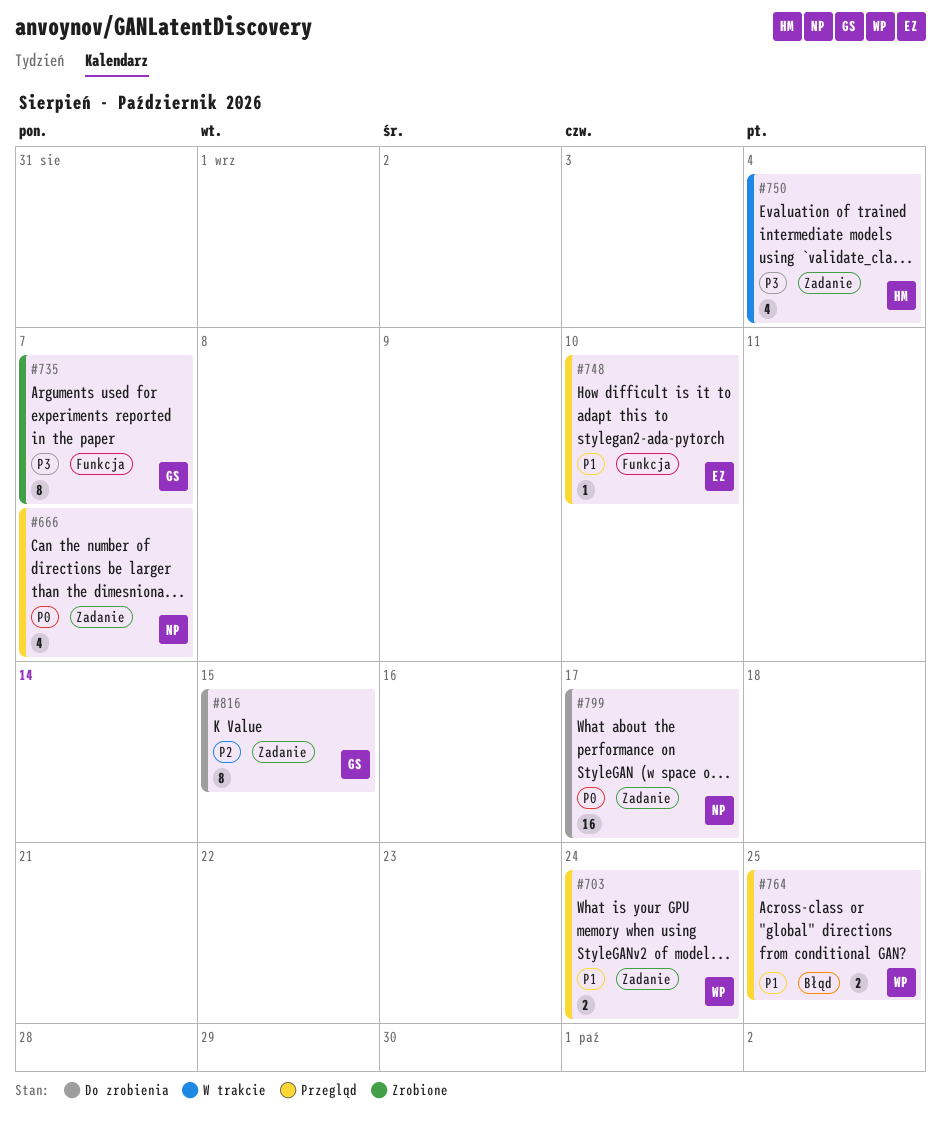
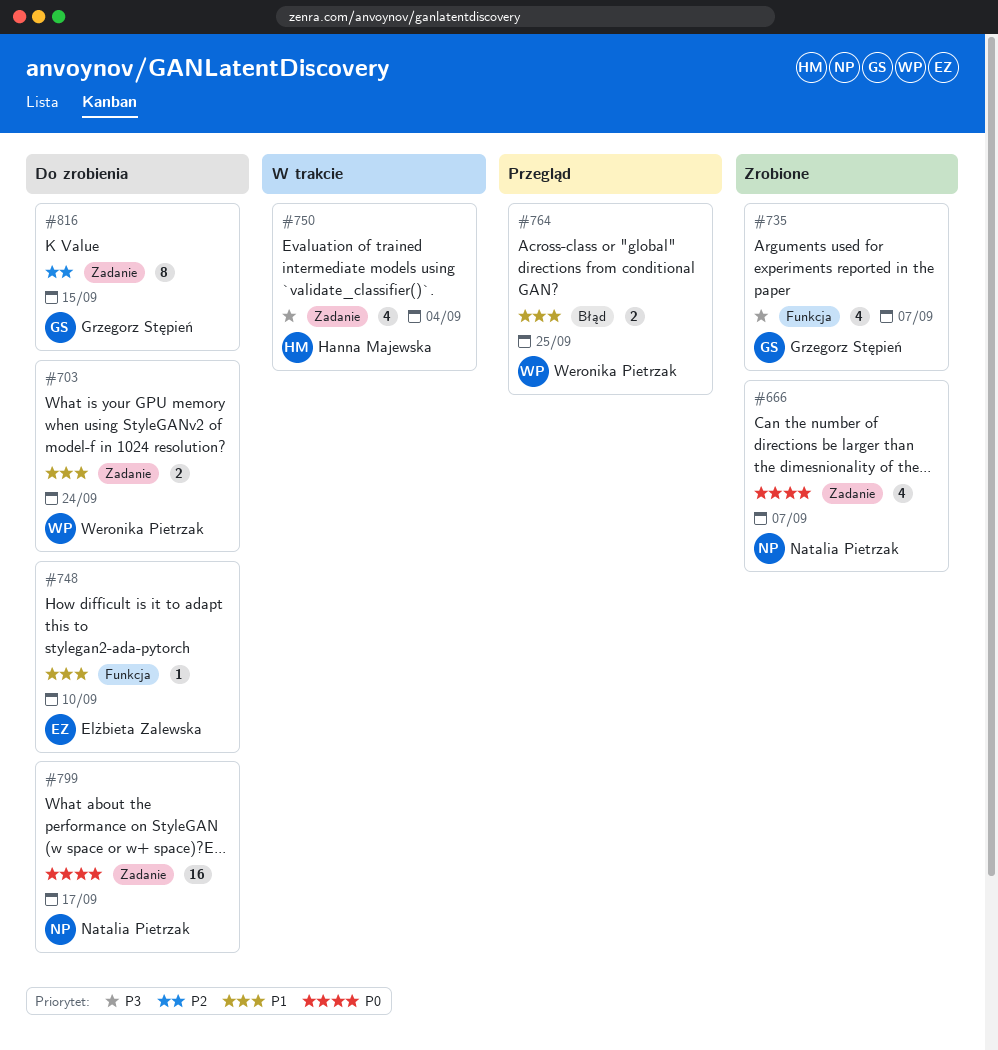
#666, status: Przegląd -> Zrobione
#703, status: Przegląd -> Do zrobienia
#735, estimate: 8 -> 4
#748, status: Przegląd -> Do zrobienia

